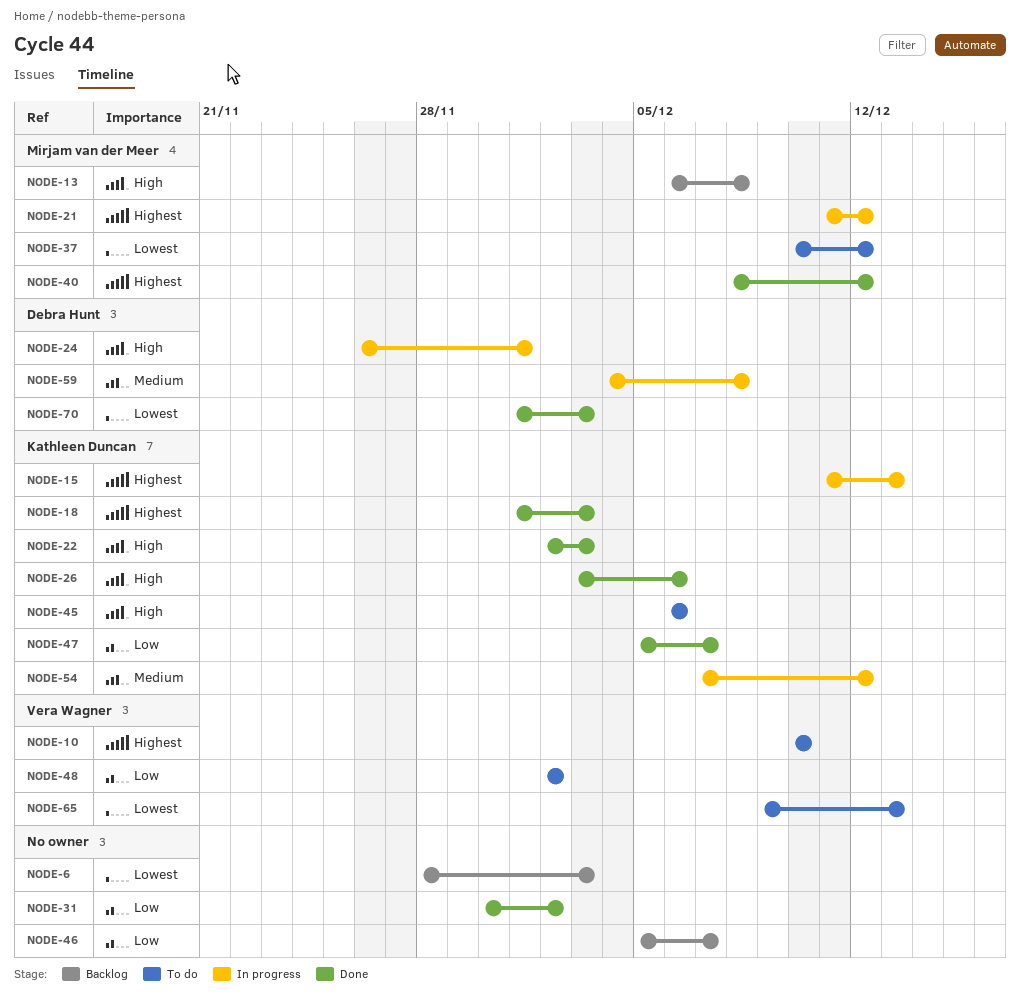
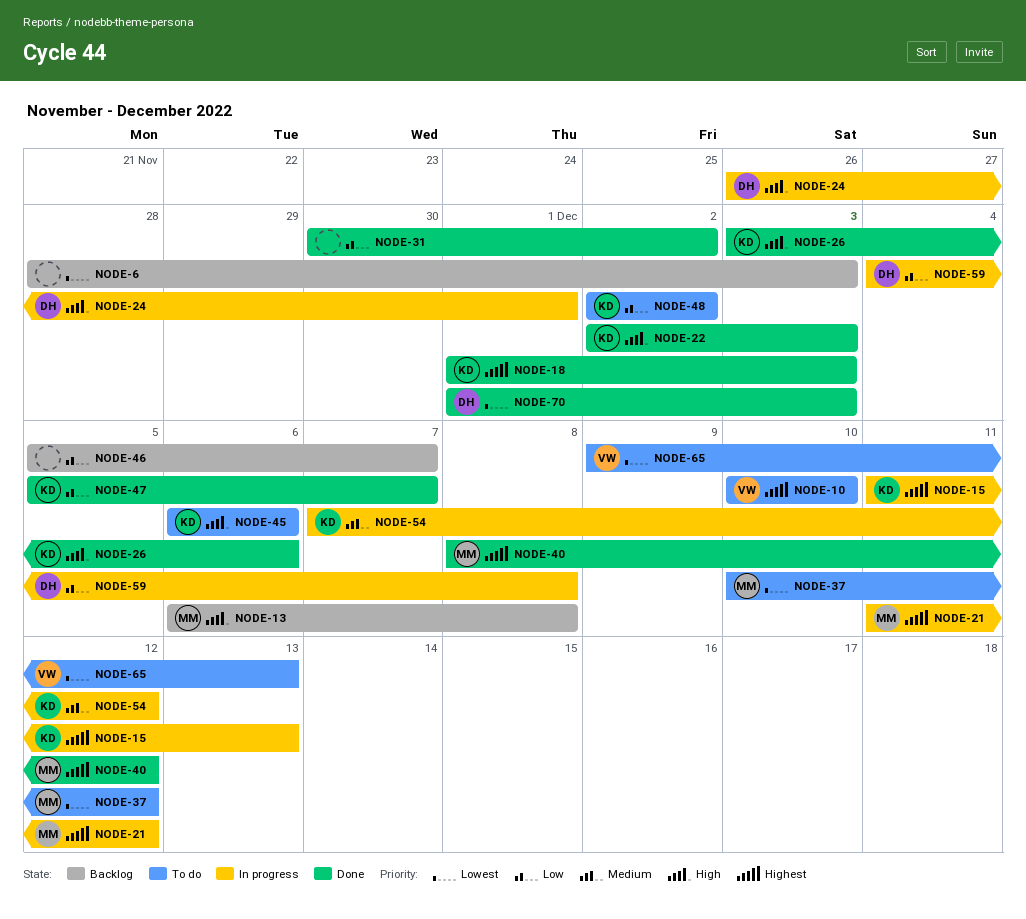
NODE-48, owner: Vera Wagner -> Kathleen Duncan
NODE-59, priority: Medium -> Low

